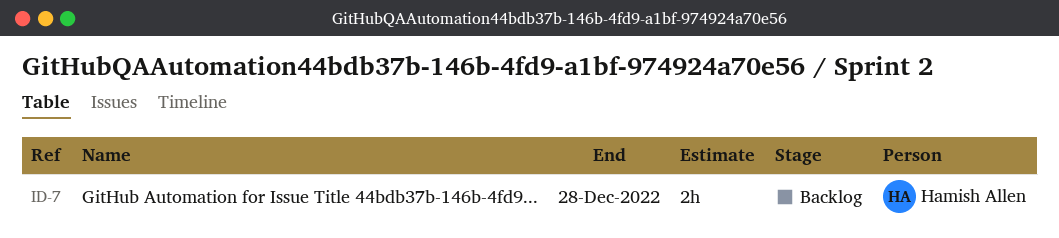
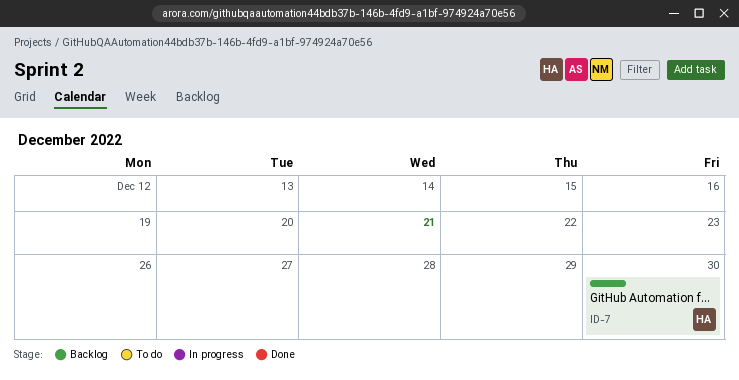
ID-7, due: Dec 28 -> Dec 30

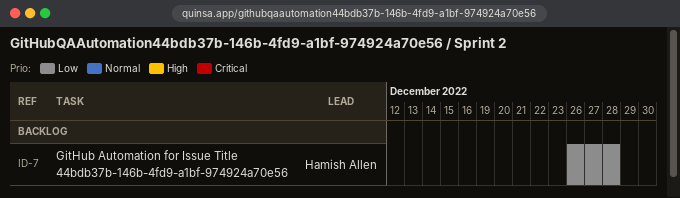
ID-7, due: Dec 30 -> Dec 28

